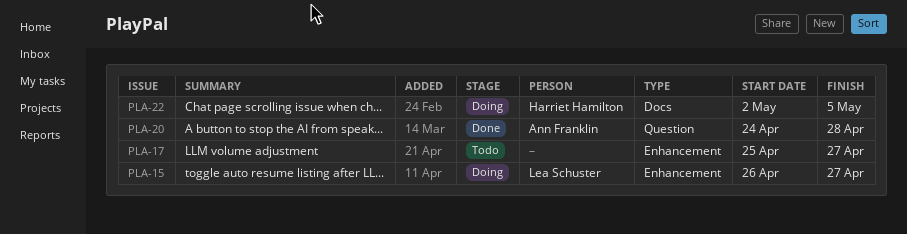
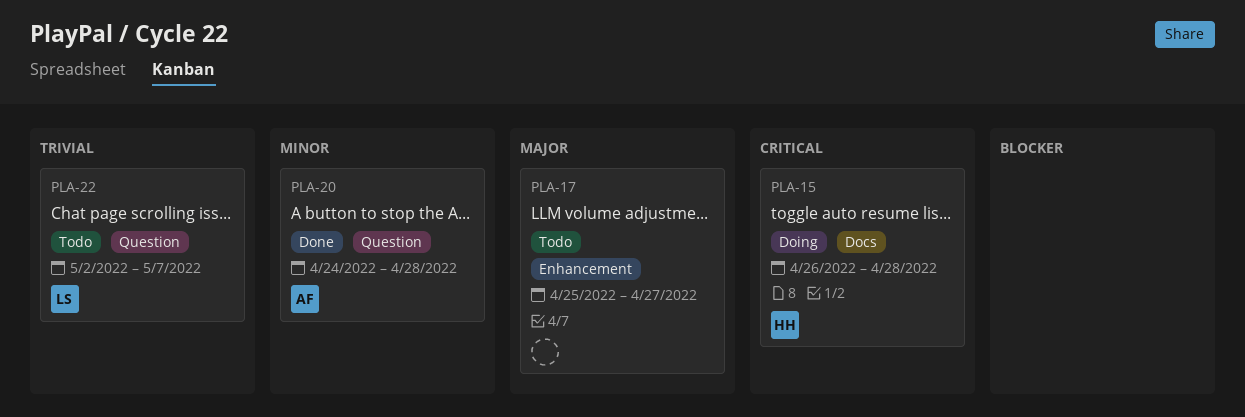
PLA-15, owner: Lea Schuster -> Harriet Hamilton
PLA-15, label: Enhancement -> Docs
PLA-15, due: Apr 27 -> Apr 28
PLA-22, status: Doing -> Todo
PLA-22, owner: Harriet Hamilton -> Lea Schuster
PLA-22, label: Docs -> Question
PLA-22, due: May 5 -> May 7

